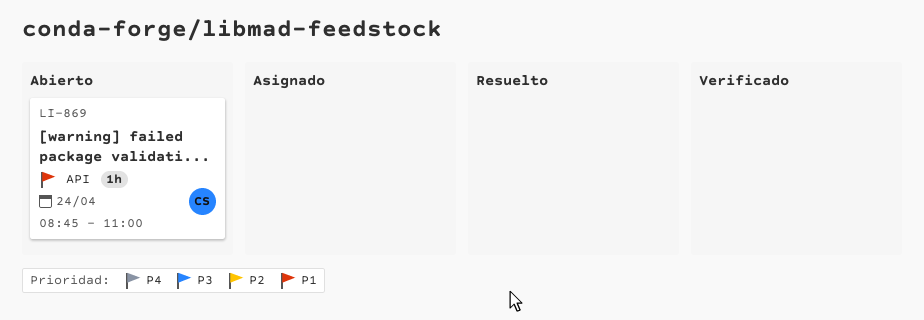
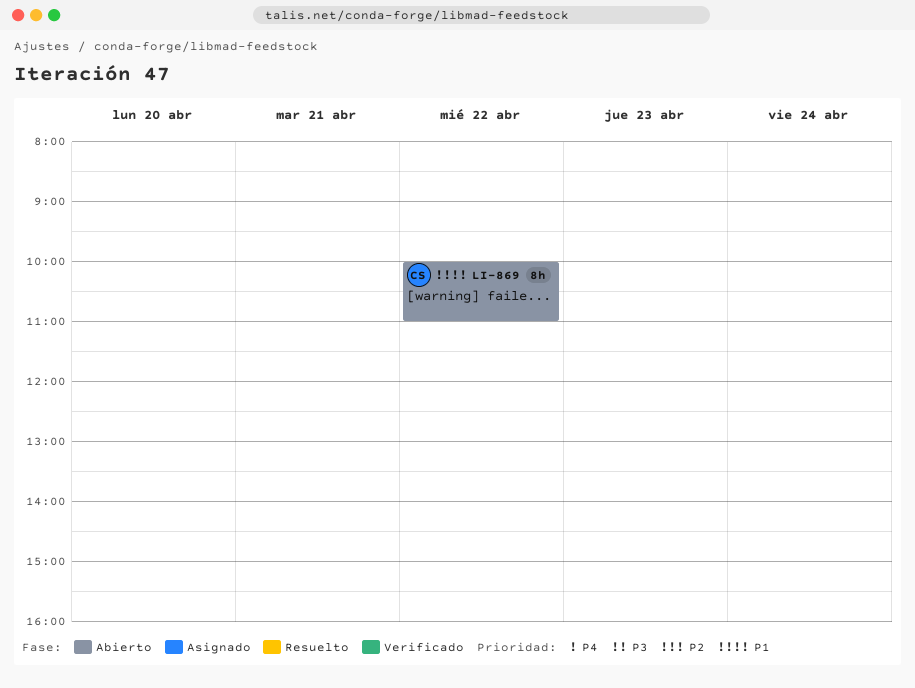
LI-869, estimate: 1h -> 8h
LI-869, day: Apr 24 -> Apr 22
LI-869, begins: 08:45 -> 10:00

